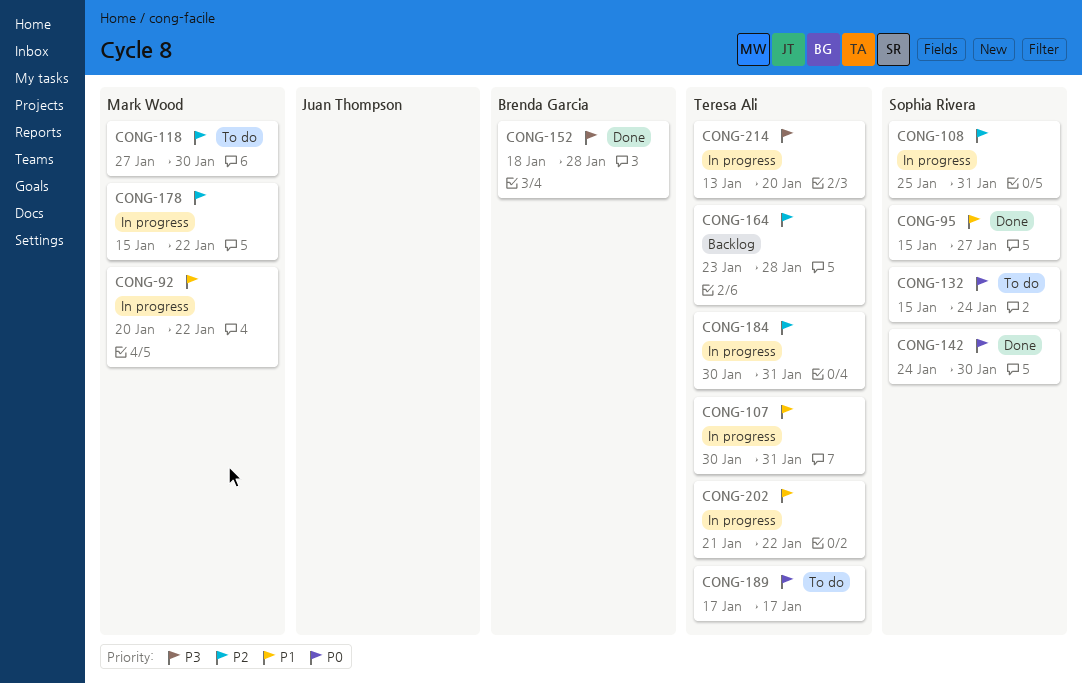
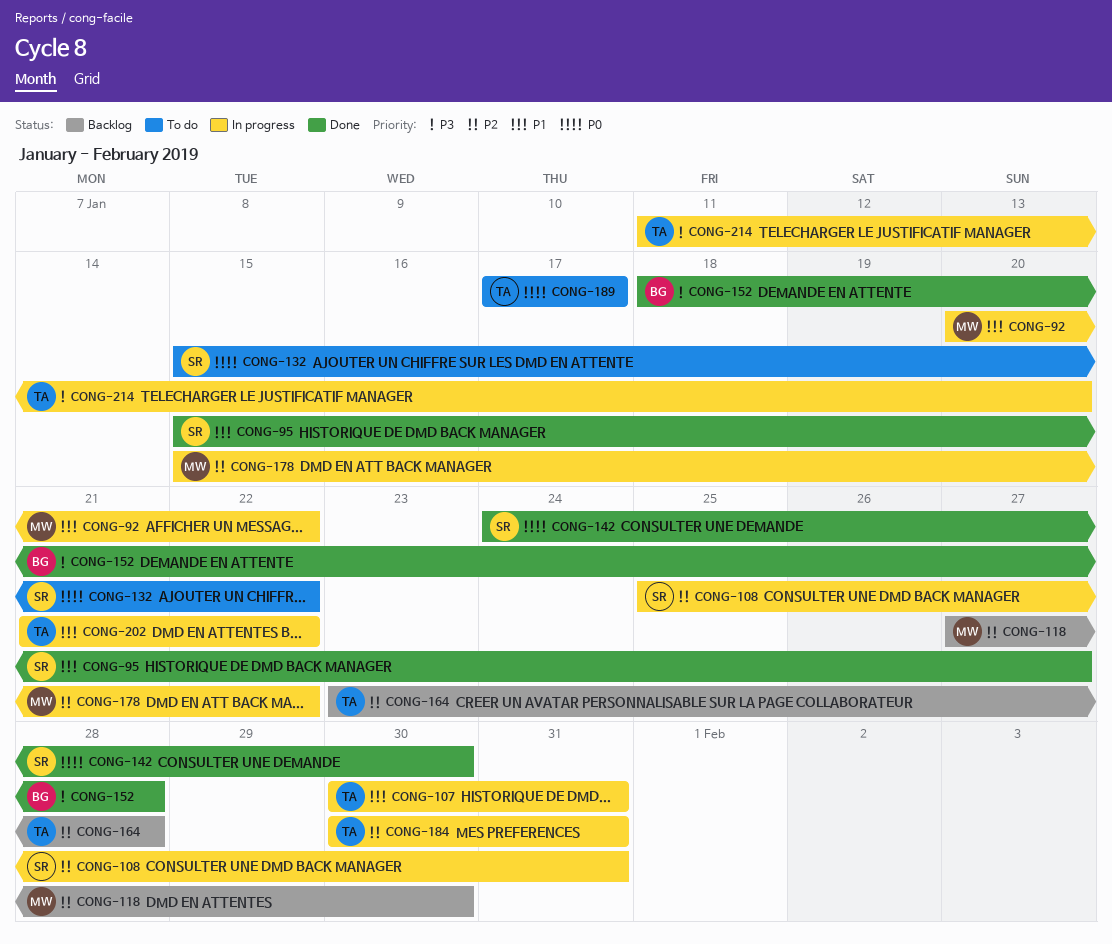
CONG-118, status: To do -> Backlog
CONG-132, due: Jan 24 -> Jan 22
CONG-214, start: Jan 13 -> Jan 11

